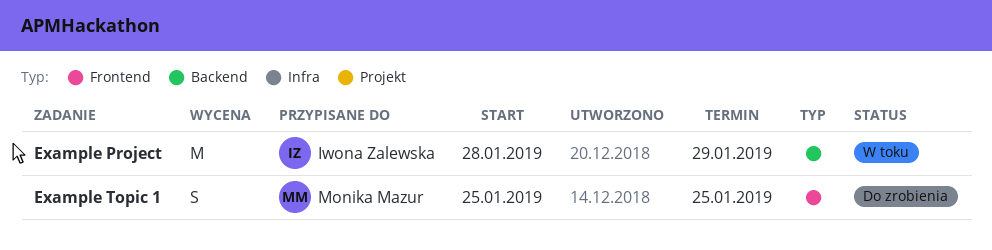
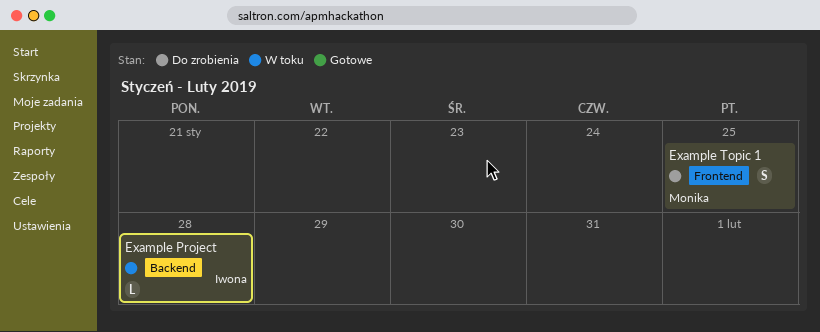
Example Project, estimate: M -> L
Example Project, due: Jan 29 -> Jan 28

